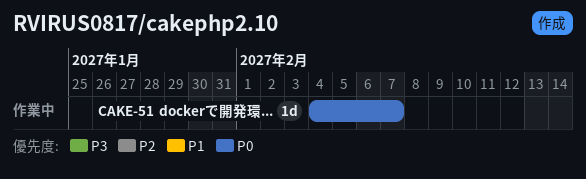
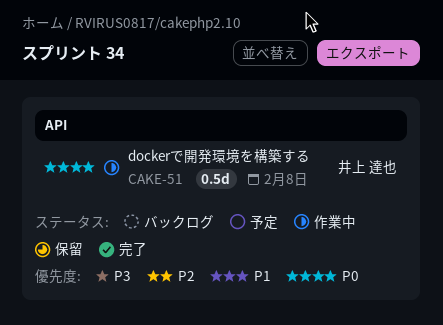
CAKE-51, estimate: 1d -> 0.5d
CAKE-51, due: Feb 7 -> Feb 8

